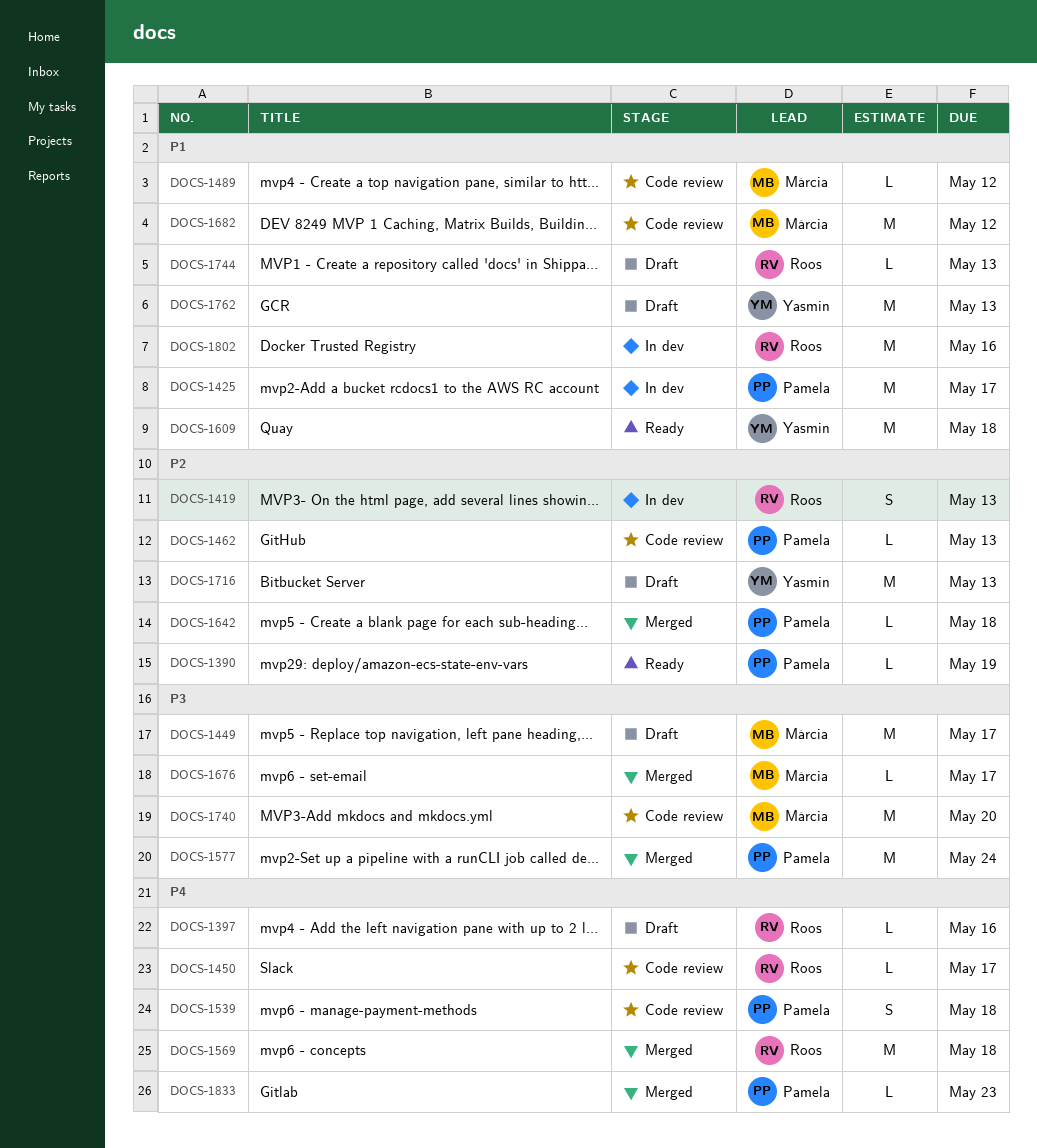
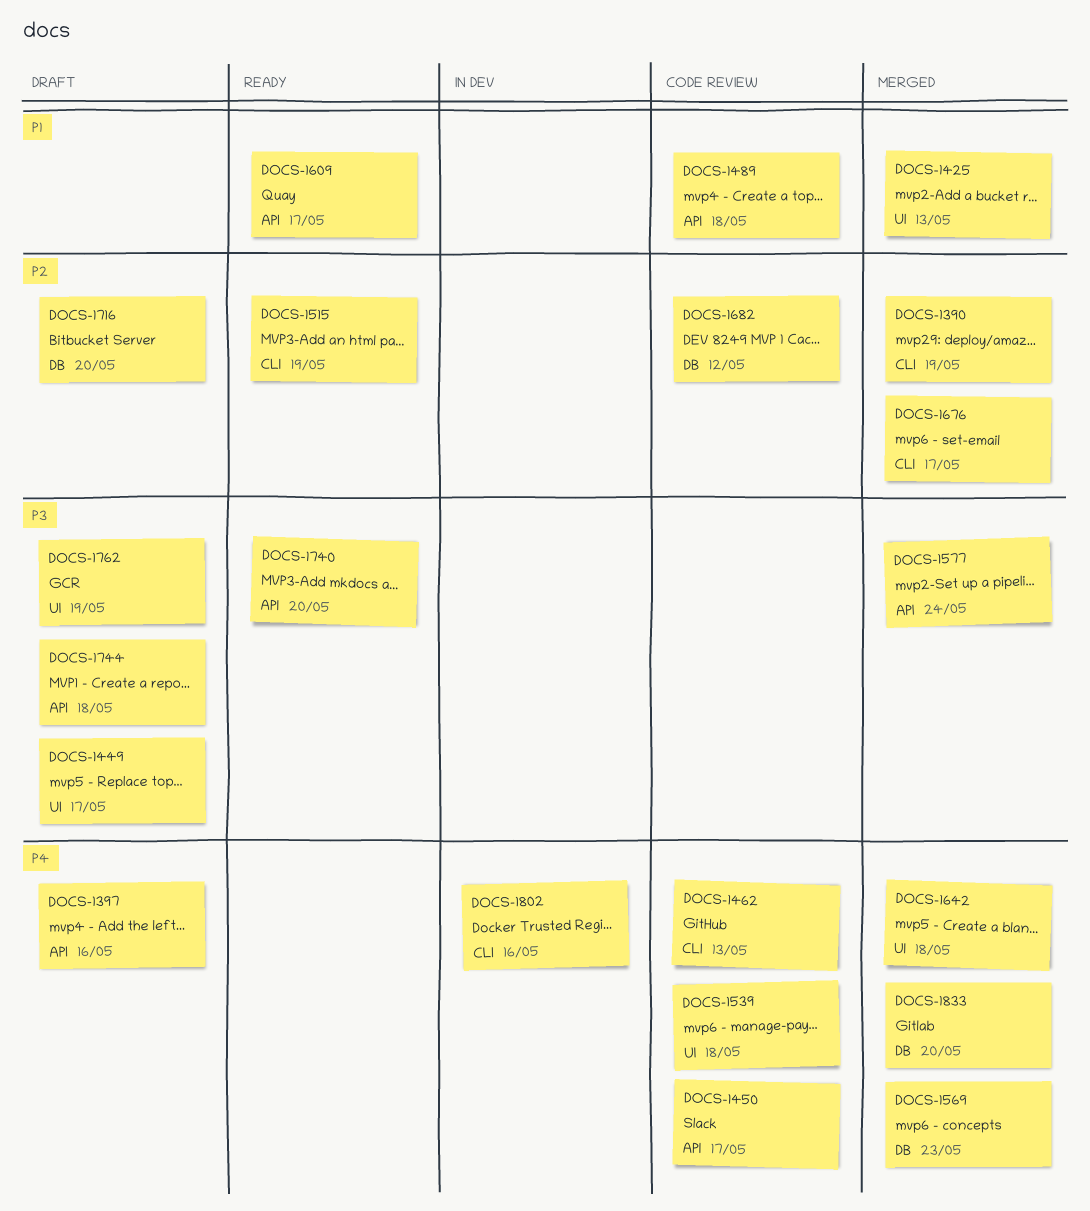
DOCS-1390, status: Ready -> Merged
DOCS-1419: present -> none
DOCS-1425, status: In dev -> Merged
DOCS-1425, due: May 17 -> May 13
DOCS-1462, priority: P2 -> P4
DOCS-1489, due: May 12 -> May 18
DOCS-1515: none -> present
DOCS-1569, due: May 18 -> May 23
DOCS-1609, due: May 18 -> May 17
DOCS-1642, priority: P2 -> P4
DOCS-1676, priority: P3 -> P2
DOCS-1682, priority: P1 -> P2
DOCS-1716, due: May 13 -> May 20
DOCS-1740, status: Code review -> Ready
DOCS-1744, priority: P1 -> P3
DOCS-1744, due: May 13 -> May 18
DOCS-1762, priority: P1 -> P3
DOCS-1762, due: May 13 -> May 19
DOCS-1802, priority: P1 -> P4
DOCS-1833, due: May 23 -> May 20

